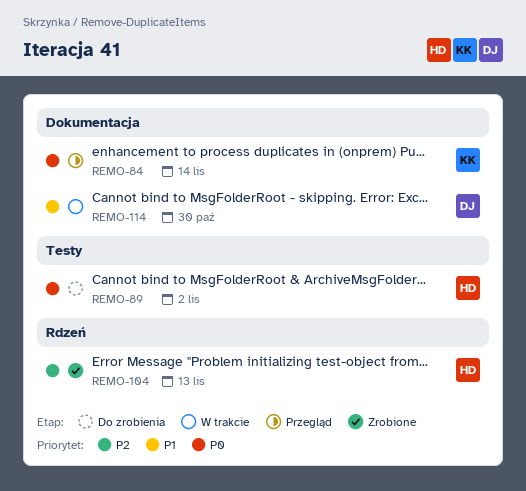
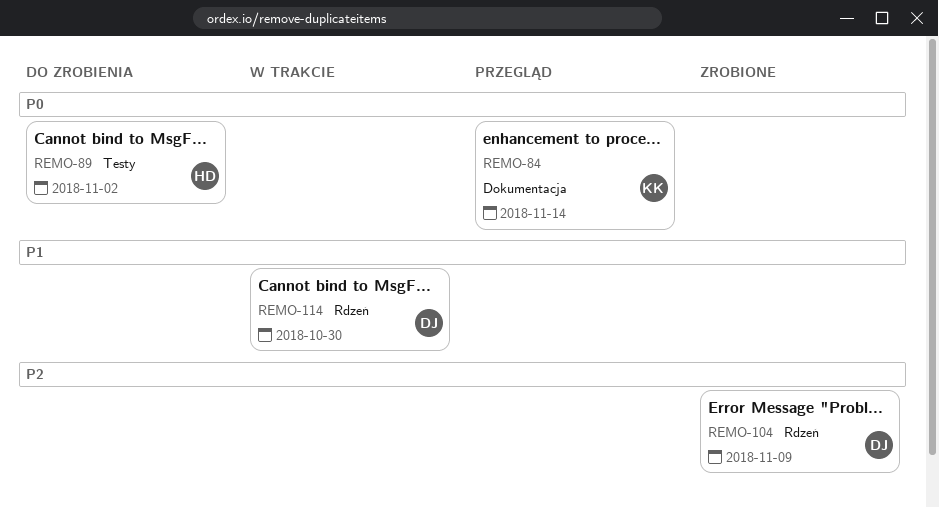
REMO-104, owner: HD -> DJ
REMO-104, due: Nov 13 -> Nov 9
REMO-114, label: Dokumentacja -> Rdzeń

